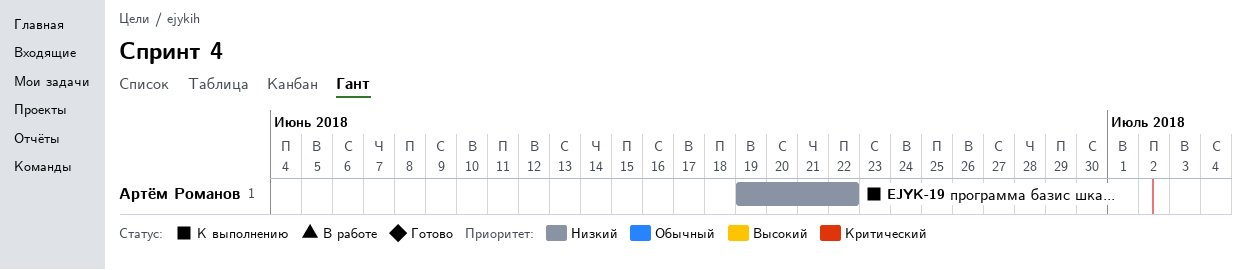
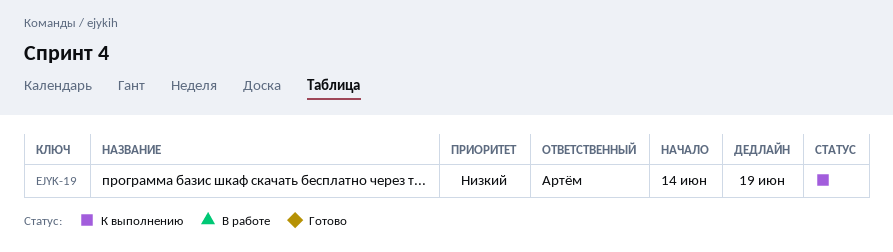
EJYK-19, start: Jun 19 -> Jun 14
EJYK-19, due: Jun 22 -> Jun 19

